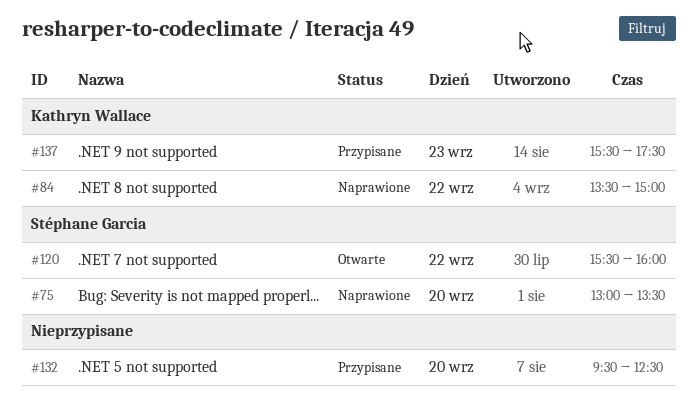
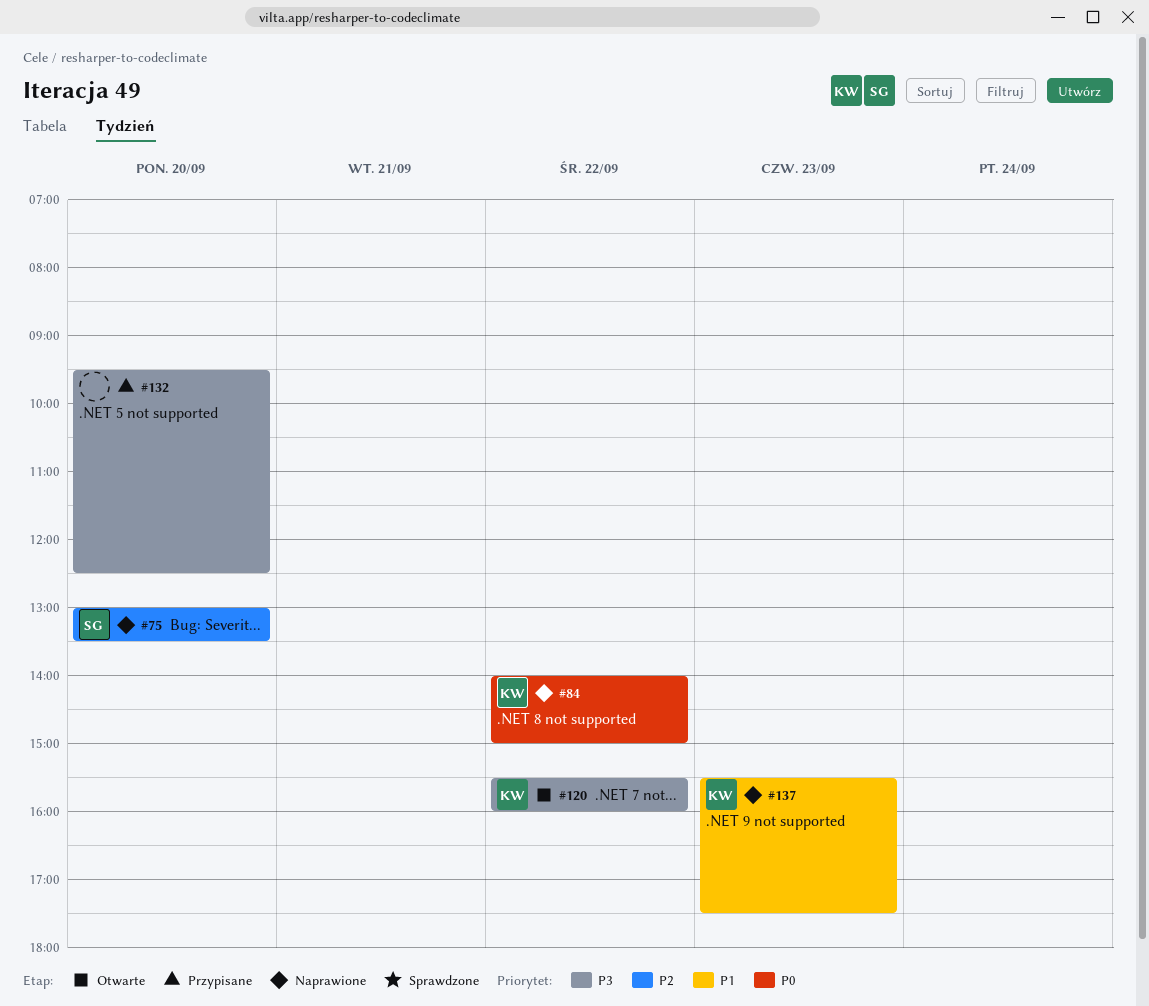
#84, begins: 13:30 -> 14:00
#120, owner: Stéphane Garcia -> Kathryn Wallace
#137, status: Przypisane -> Naprawione

